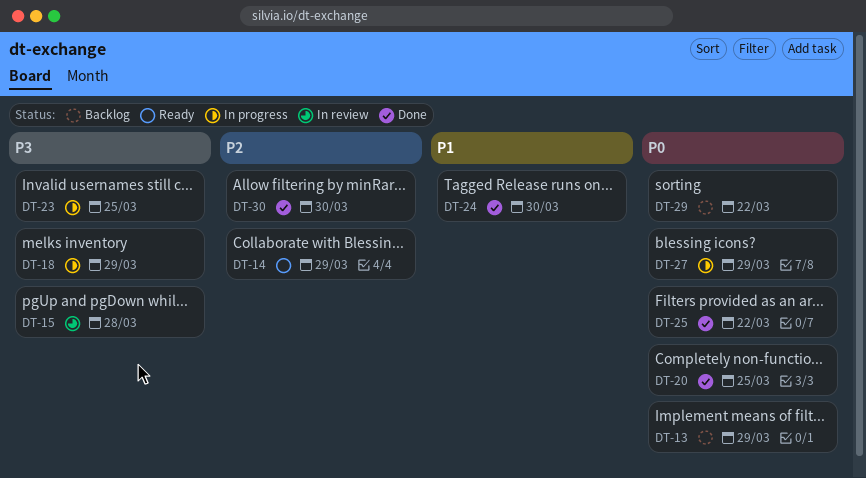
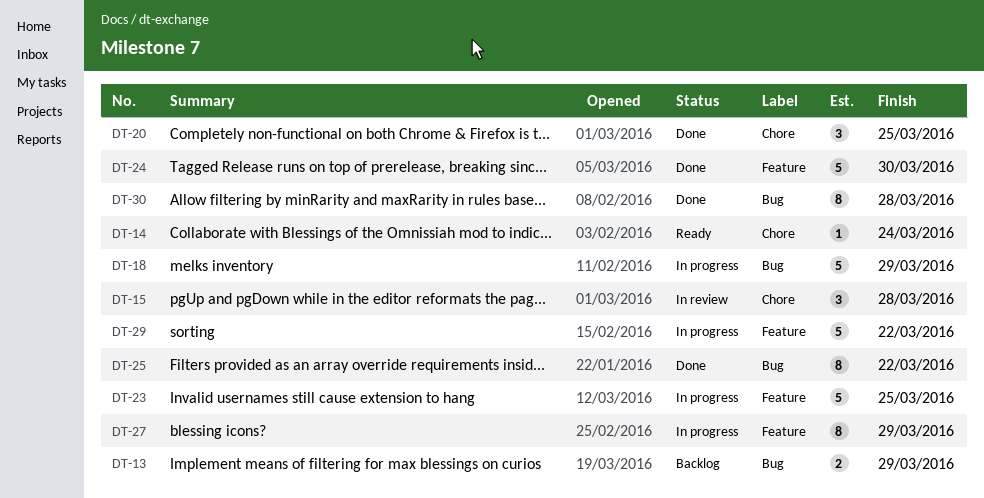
DT-14, due: Mar 29 -> Mar 24
DT-29, status: Backlog -> In progress
DT-30, due: Mar 30 -> Mar 28

